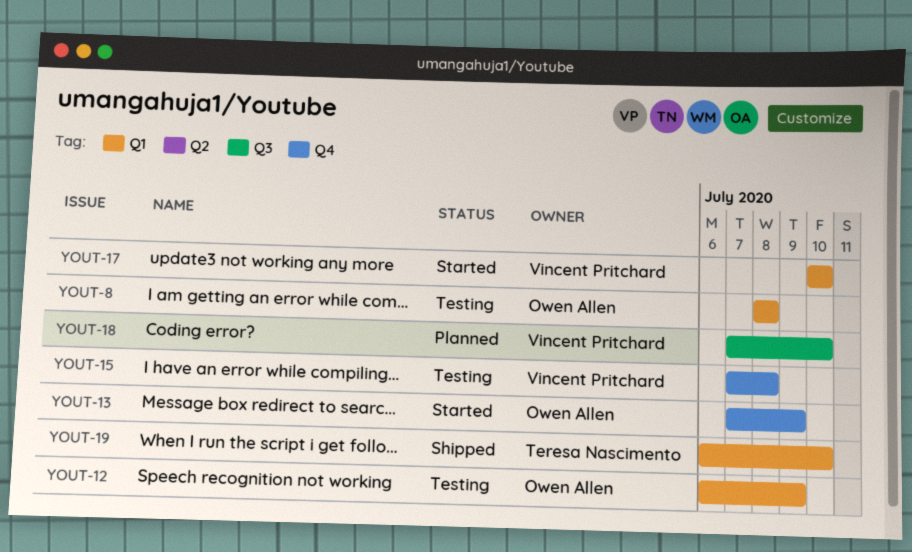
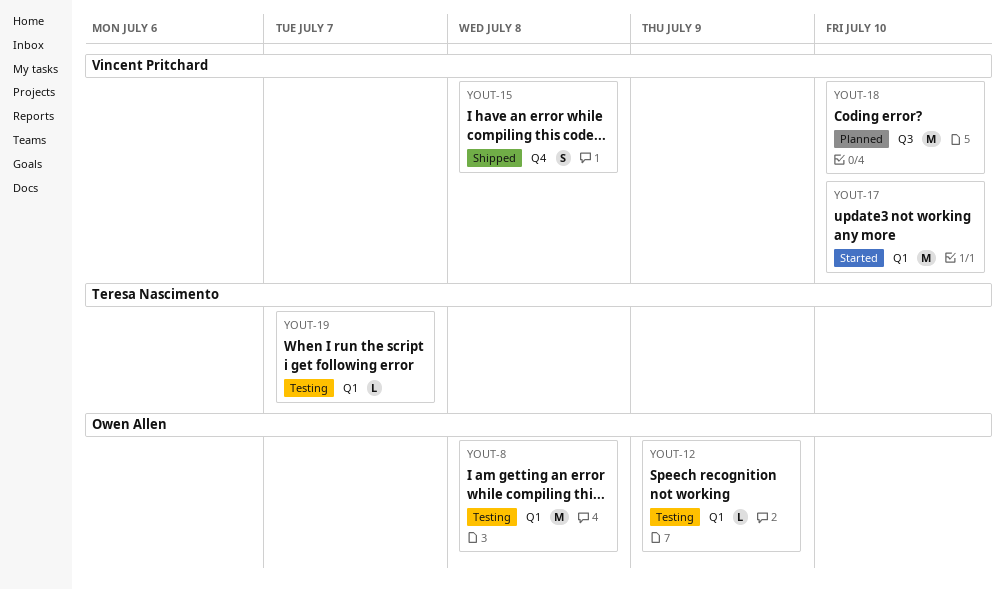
YOUT-13: present -> none
YOUT-15, status: Testing -> Shipped
YOUT-19, status: Shipped -> Testing
YOUT-19, due: Jul 10 -> Jul 7

